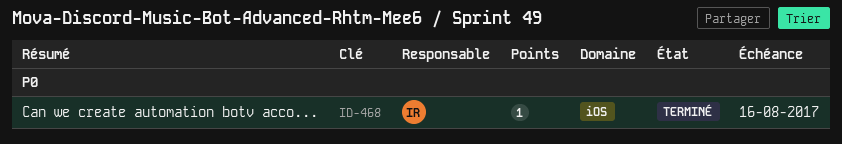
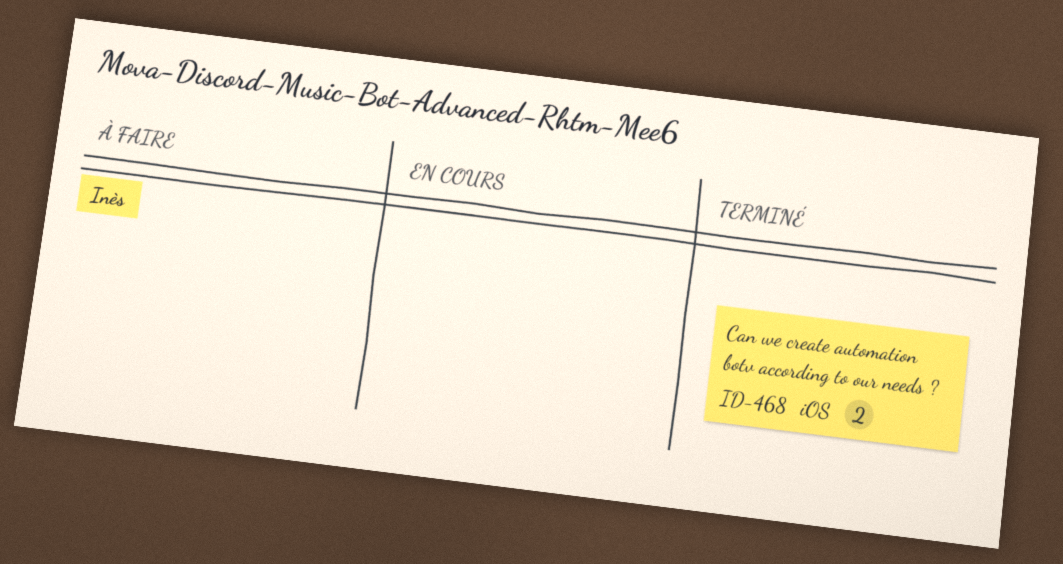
ID-468, estimate: 1 -> 2

